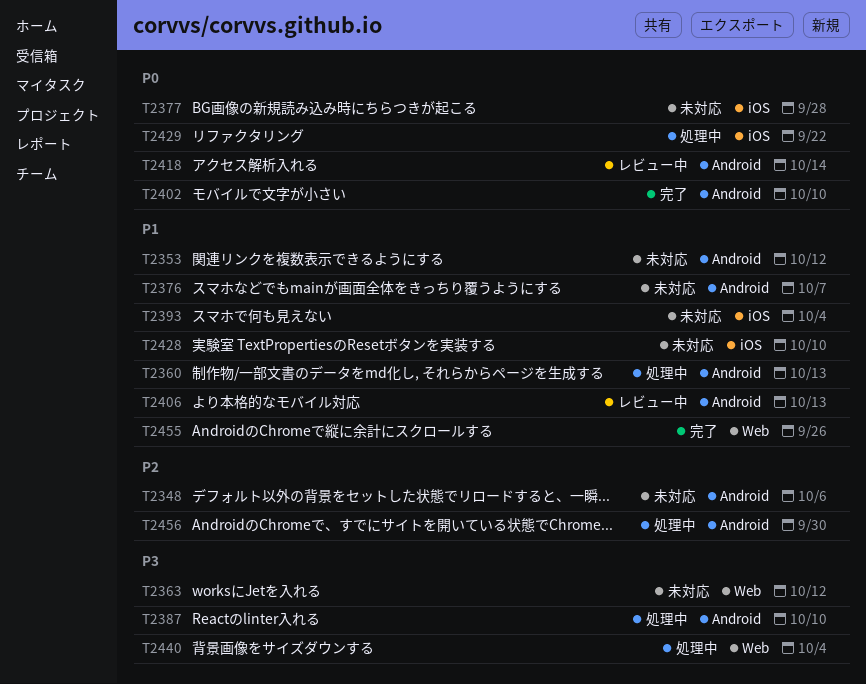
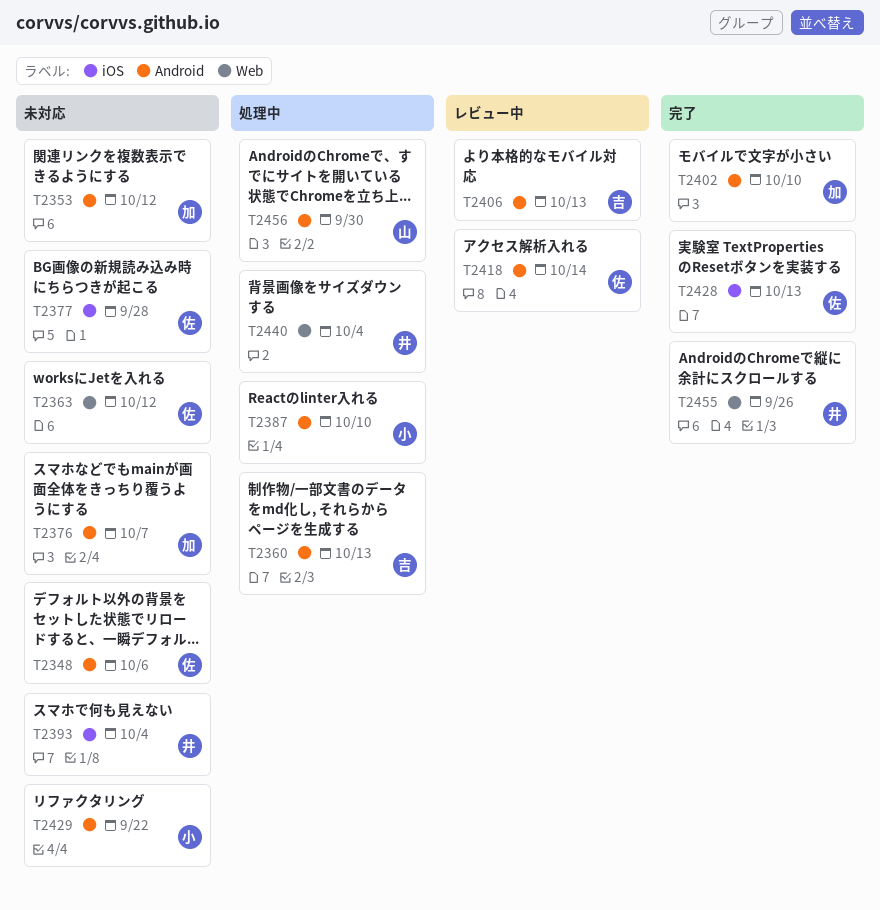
T2428, status: 未対応 -> 完了
T2428, due: Oct 10 -> Oct 13
T2429, status: 処理中 -> 未対応
T2429, label: iOS -> Android

